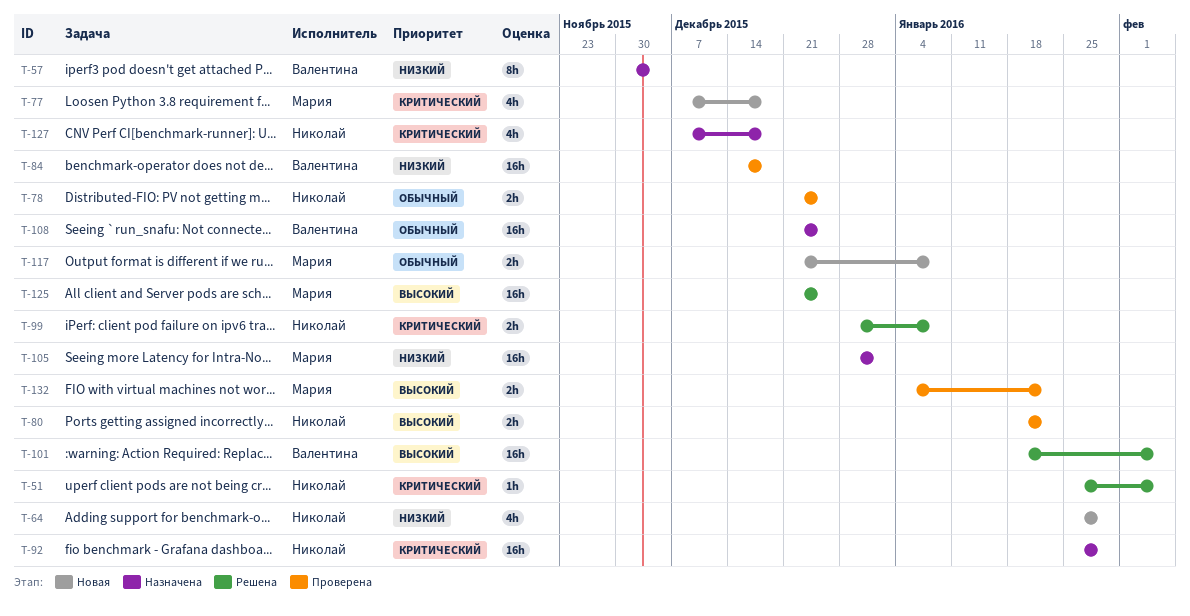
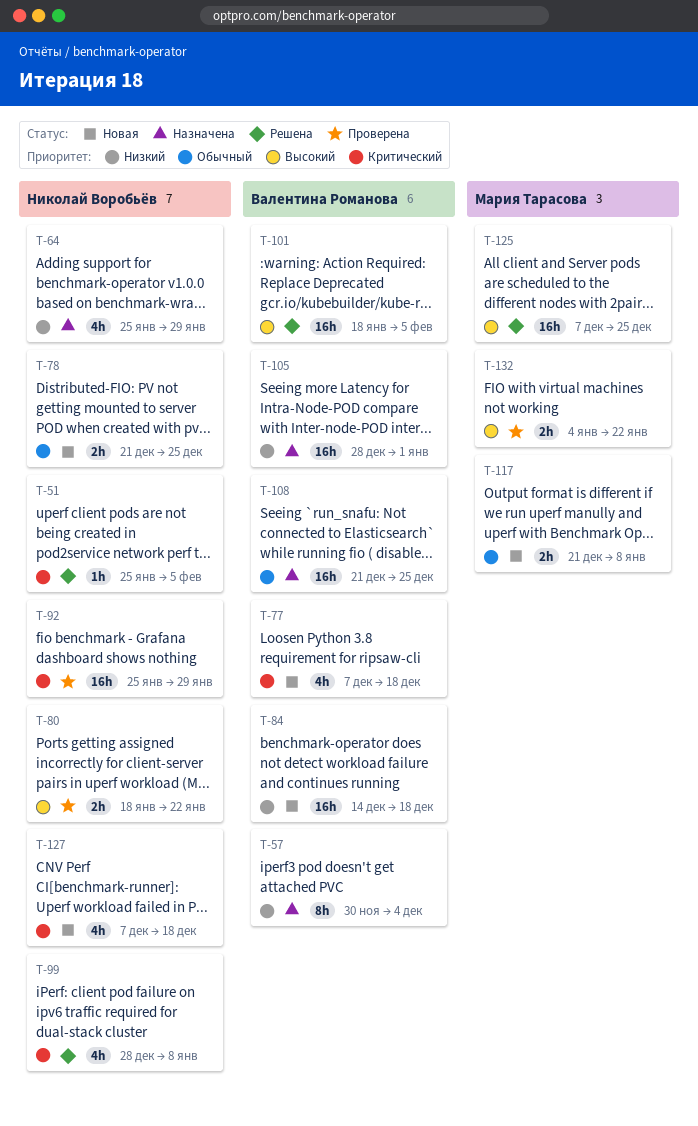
T-64, status: Новая -> Назначена
T-77, owner: Мария Тарасова -> Валентина Романова
T-78, status: Проверена -> Новая
T-84, status: Проверена -> Новая
T-92, status: Назначена -> Проверена
T-99, estimate: 2h -> 4h
T-105, owner: Мария Тарасова -> Валентина Романова
T-125, start: Dec 21 -> Dec 7
T-127, status: Назначена -> Новая

